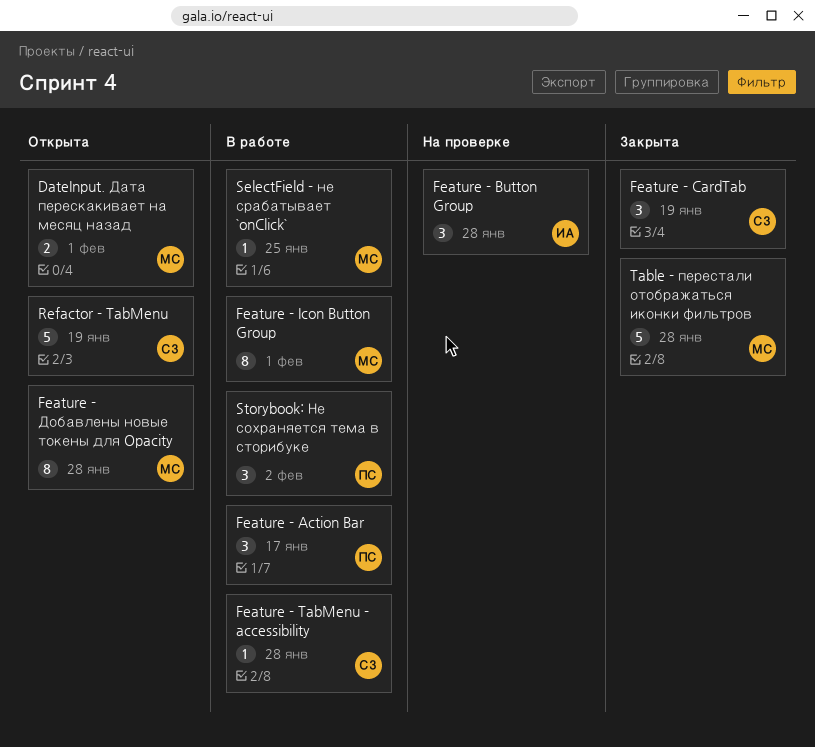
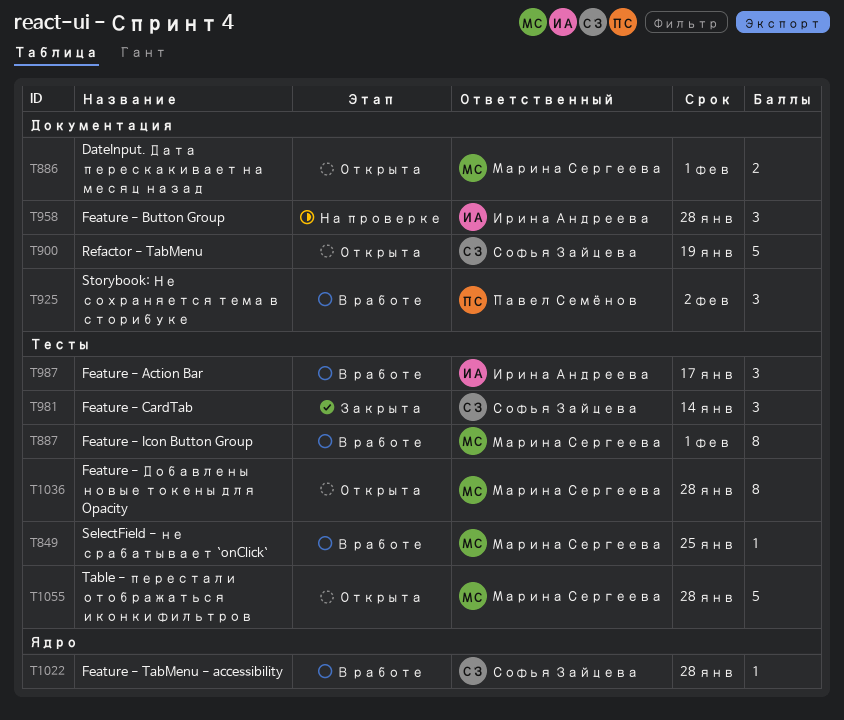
Feature - Action Bar, owner: Павел Семёнов -> Ирина Андреева
Feature - CardTab, due: Jan 19 -> Jan 14
Table - перестали отображаться иконки фильтров, status: Закрыта -> Открыта

